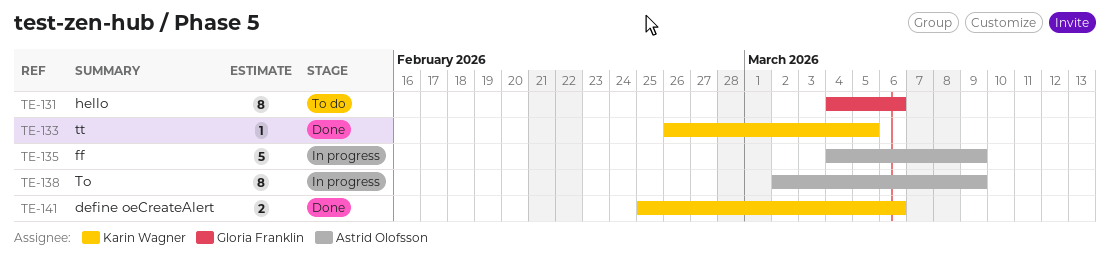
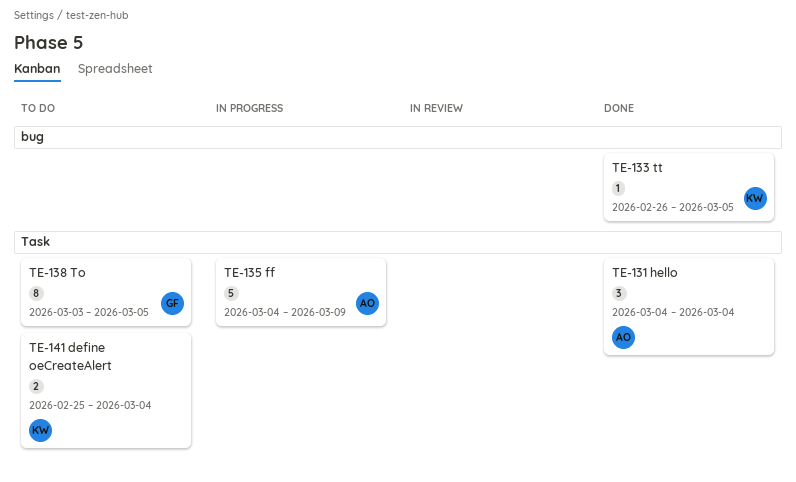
TE-131, status: To do -> Done
TE-131, owner: Gloria Franklin -> Astrid Olofsson
TE-131, estimate: 8 -> 3
TE-131, due: Mar 6 -> Mar 4
TE-138, status: In progress -> To do
TE-138, owner: Astrid Olofsson -> Gloria Franklin
TE-138, start: Mar 2 -> Mar 3
TE-138, due: Mar 9 -> Mar 5
TE-141, status: Done -> To do
TE-141, due: Mar 6 -> Mar 4

